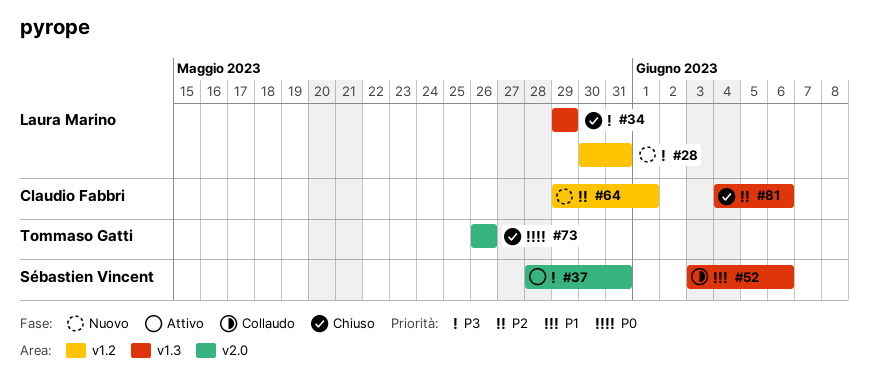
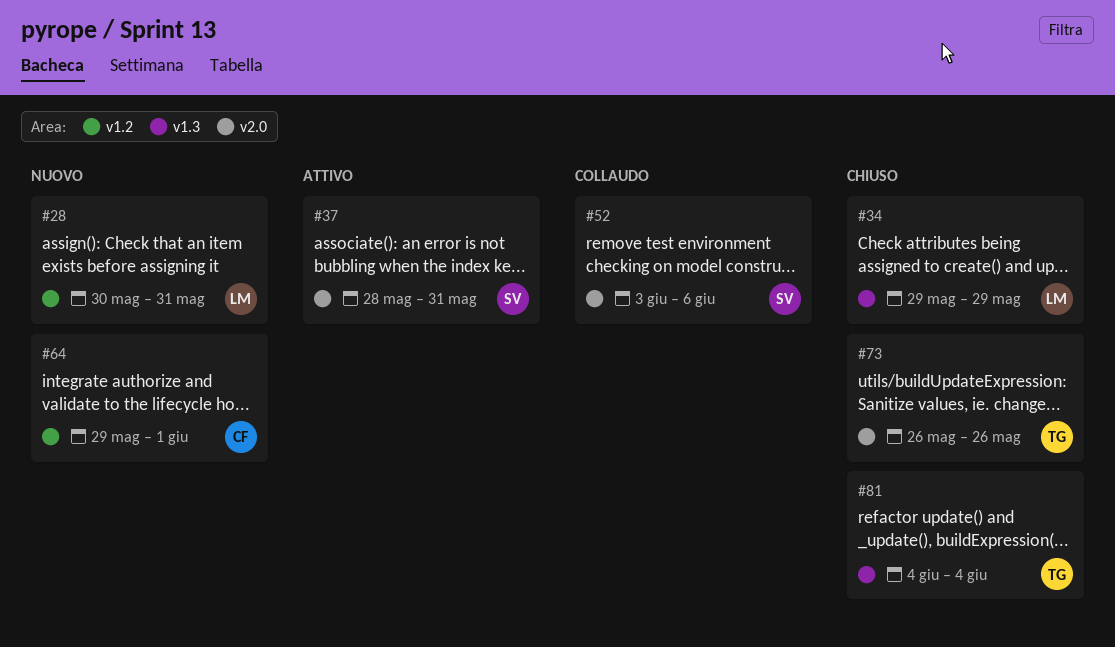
#52, label: v1.3 -> v2.0
#81, owner: Claudio Fabbri -> Tommaso Gatti
#81, due: Jun 6 -> Jun 4

